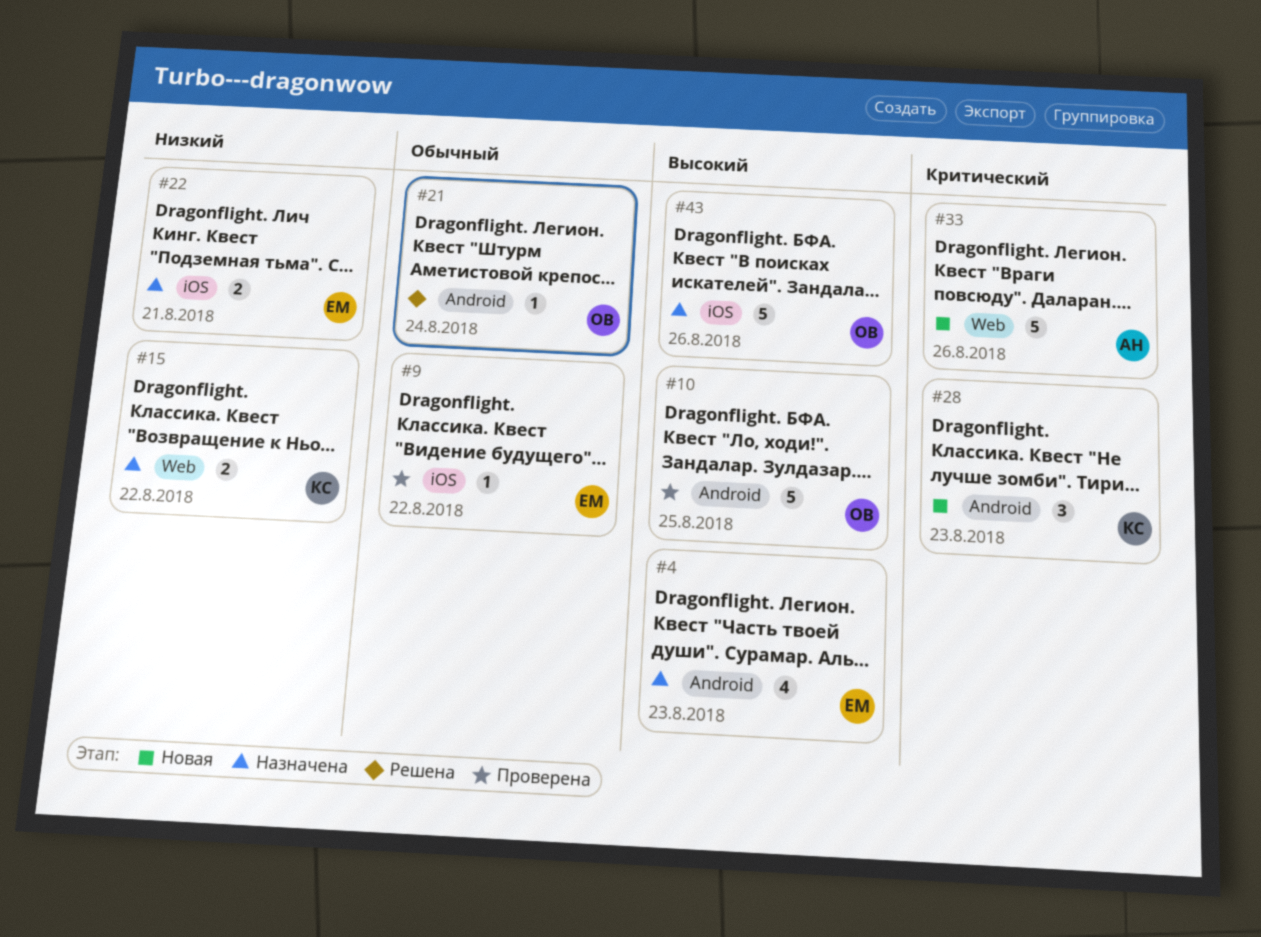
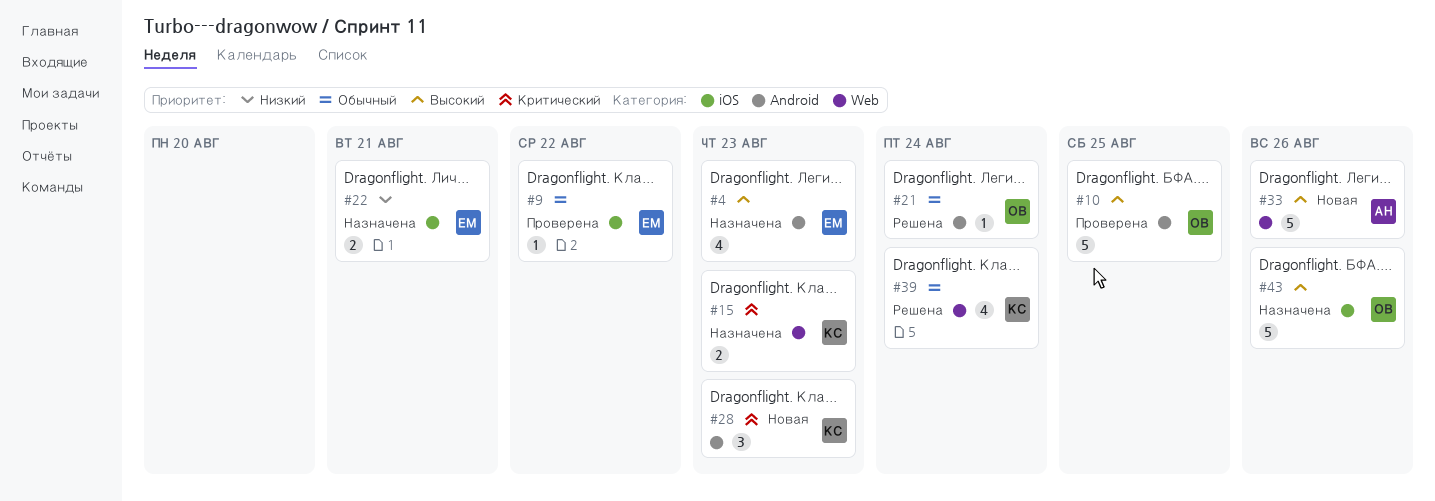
#15, priority: Низкий -> Критический
#15, due: Aug 22 -> Aug 23
#33, priority: Критический -> Высокий
#39: none -> present

